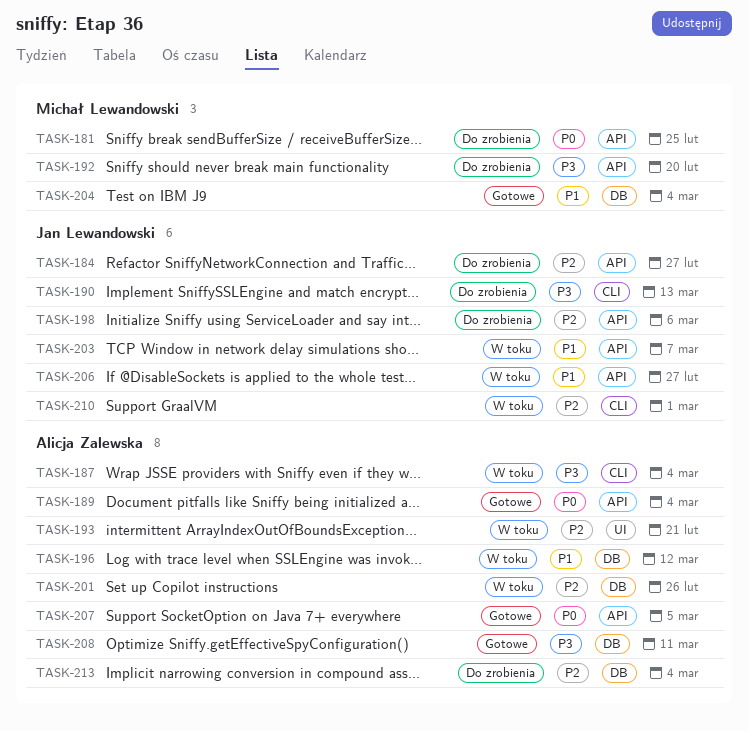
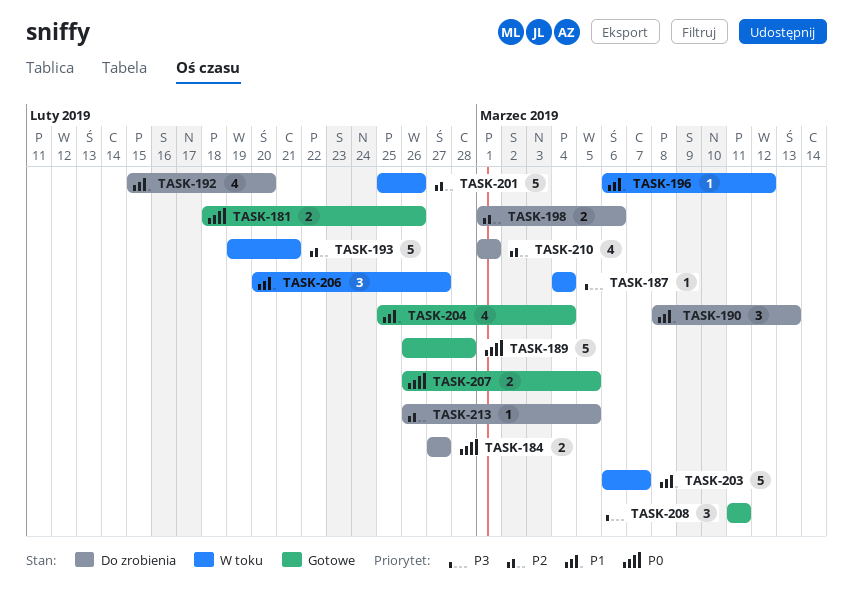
TASK-181, status: Do zrobienia -> Gotowe
TASK-181, due: Feb 25 -> Feb 26
TASK-184, priority: P2 -> P0
TASK-189, due: Mar 4 -> Feb 28
TASK-190, priority: P3 -> P1
TASK-192, priority: P3 -> P1
TASK-210, status: W toku -> Do zrobienia
TASK-213, due: Mar 4 -> Mar 5

